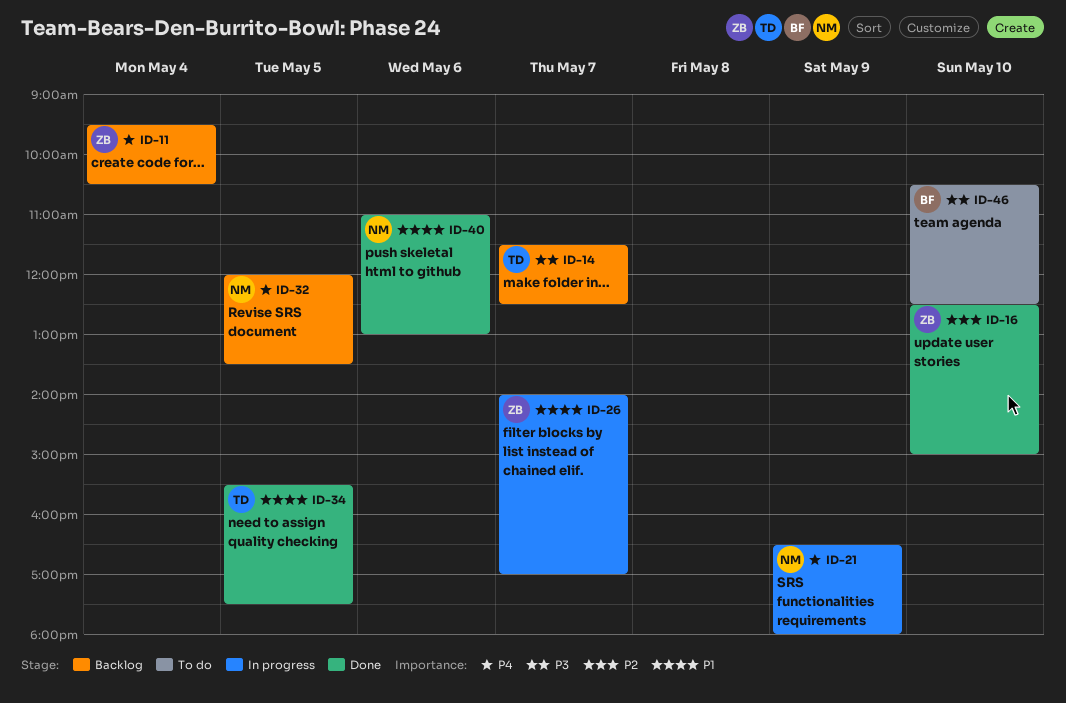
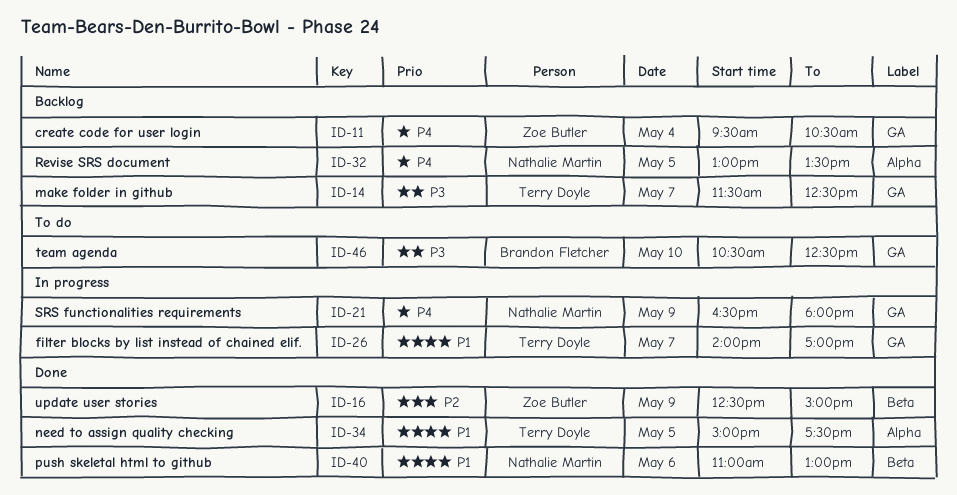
ID-16, day: May 10 -> May 9
ID-26, owner: Zoe Butler -> Terry Doyle
ID-32, begins: 12:00 -> 13:00
ID-34, begins: 15:30 -> 15:00

